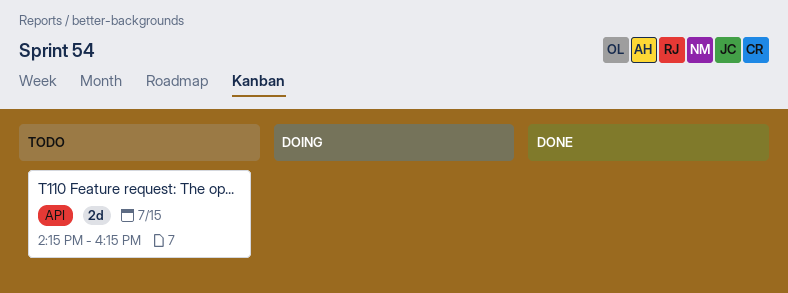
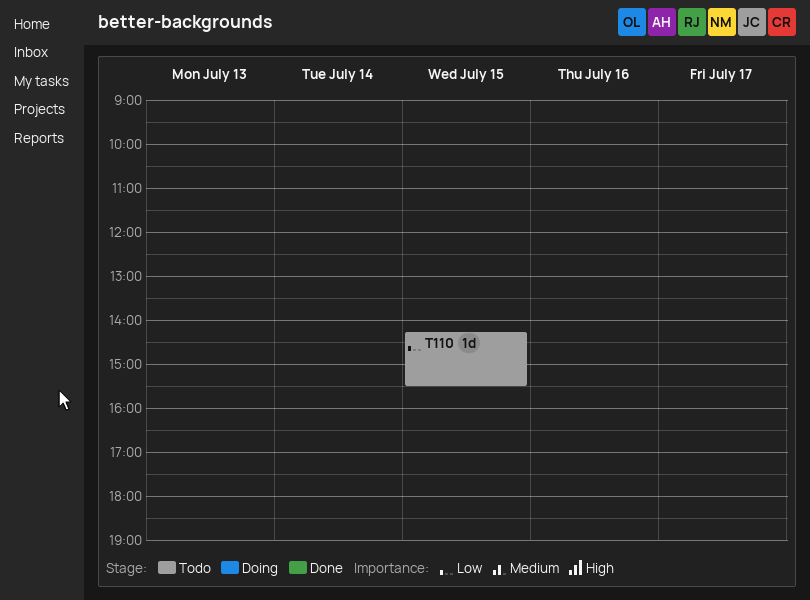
T110, estimate: 2d -> 1d
T110, ends: 16:15 -> 15:30

